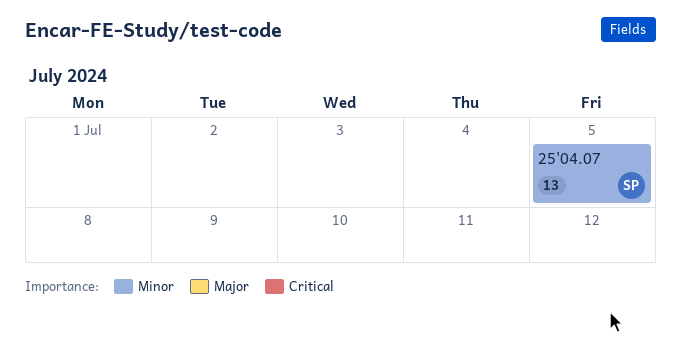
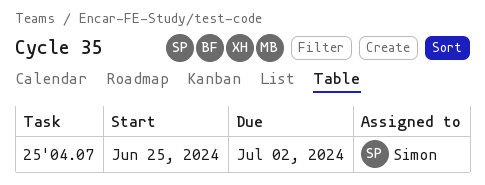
25'04.07, due: Jul 5 -> Jul 2

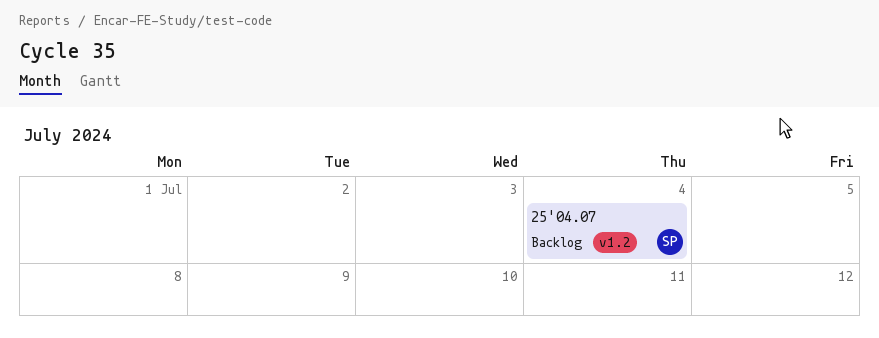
25'04.07, due: Jul 2 -> Jul 4

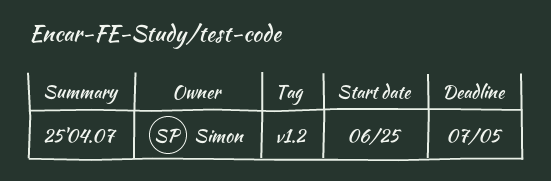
25'04.07, due: Jul 4 -> Jul 5

